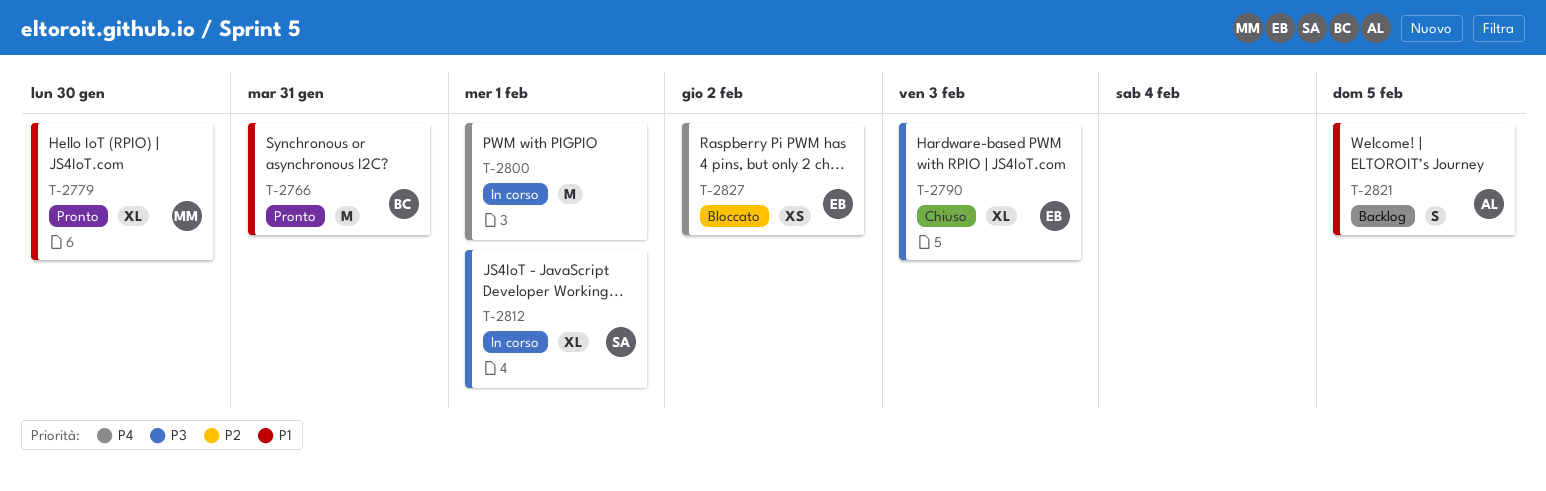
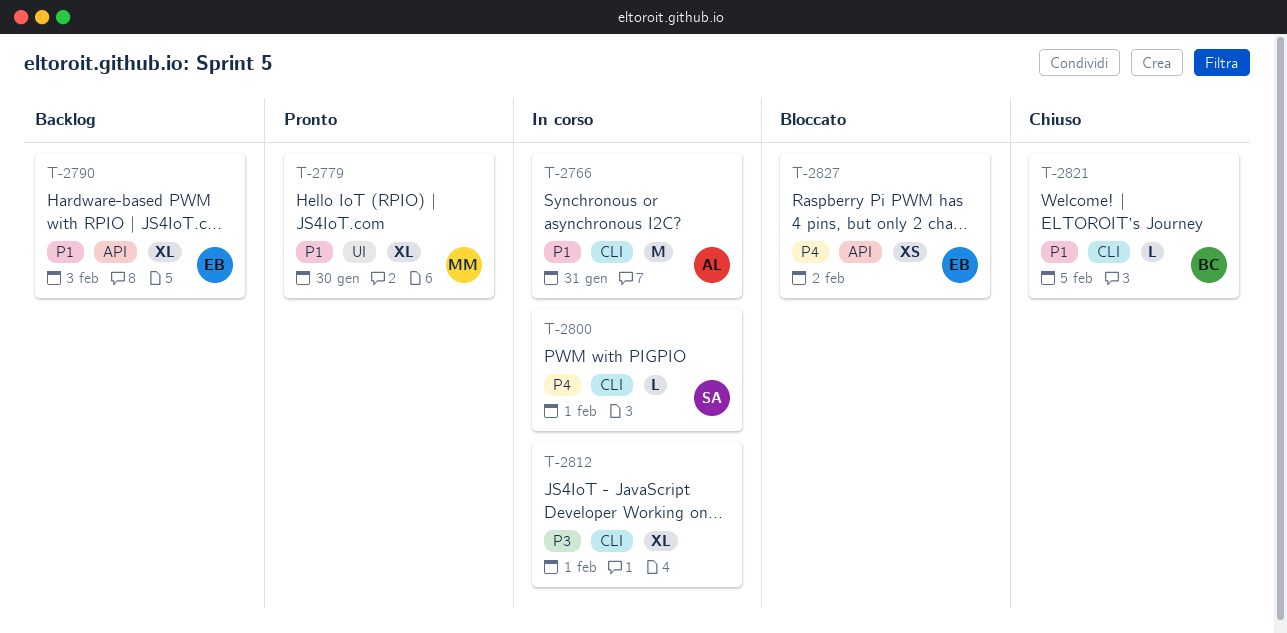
T-2766, status: Pronto -> In corso
T-2766, owner: BC -> AL
T-2790, status: Chiuso -> Backlog
T-2790, priority: P3 -> P1
T-2800, owner: none -> SA
T-2800, estimate: M -> L
T-2812, owner: SA -> none
T-2821, status: Backlog -> Chiuso
T-2821, owner: AL -> BC
T-2821, estimate: S -> L

